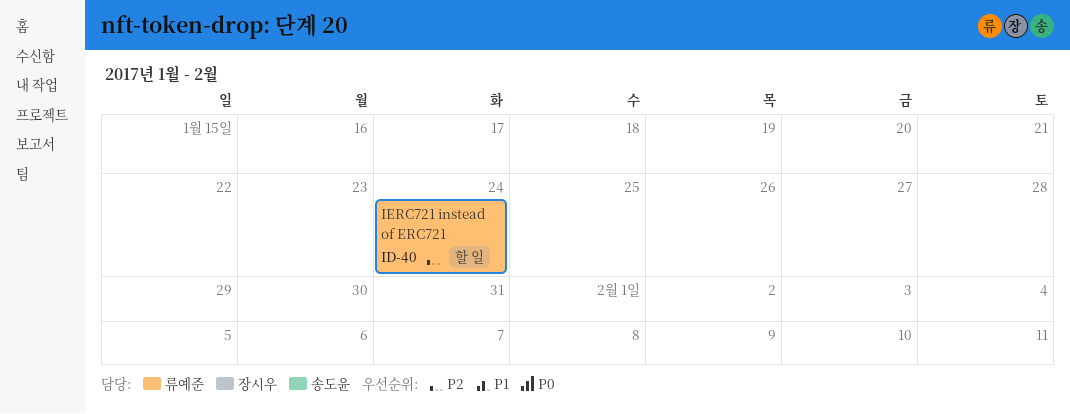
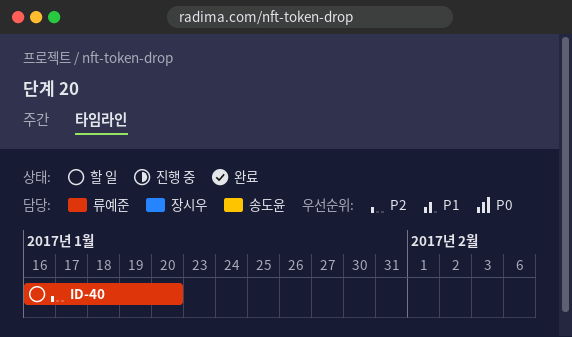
ID-40, due: Jan 24 -> Jan 20

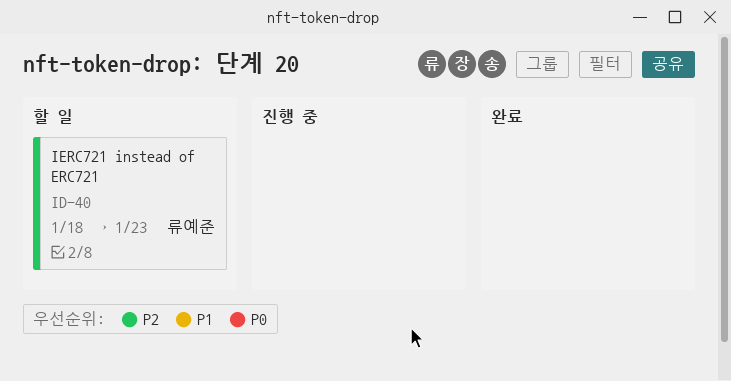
ID-40, start: Jan 16 -> Jan 18
ID-40, due: Jan 20 -> Jan 23

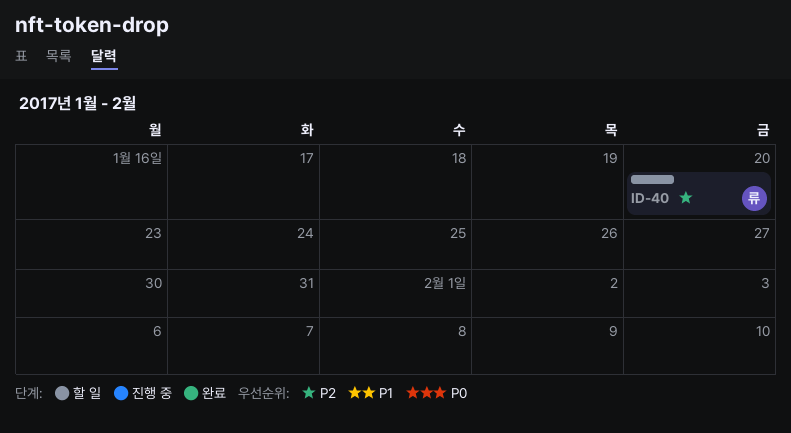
ID-40, due: Jan 23 -> Jan 20

